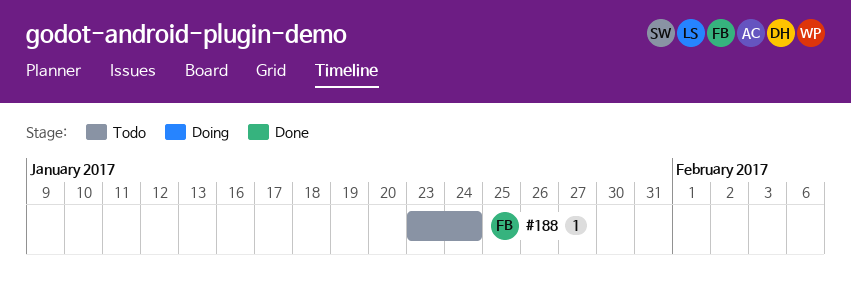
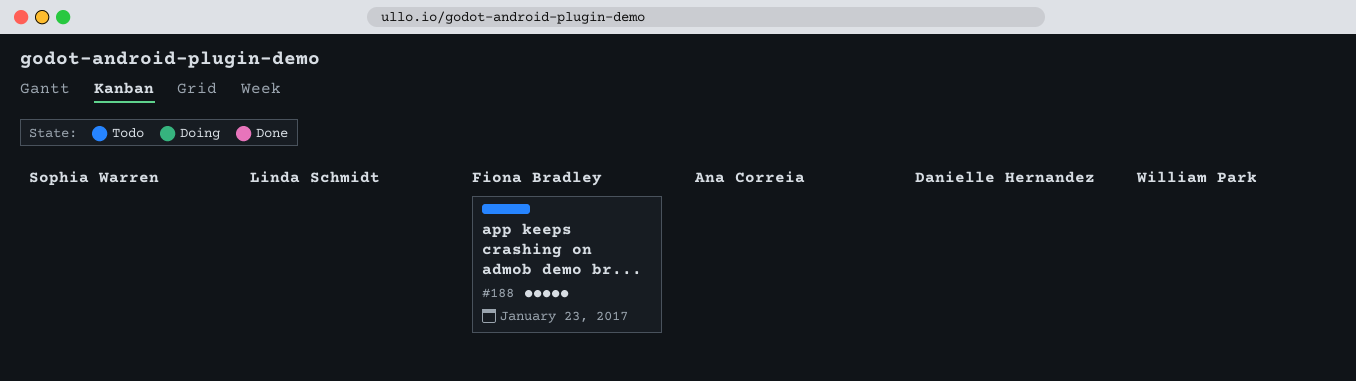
#188, estimate: 1 -> 5
#188, due: Jan 24 -> Jan 23

